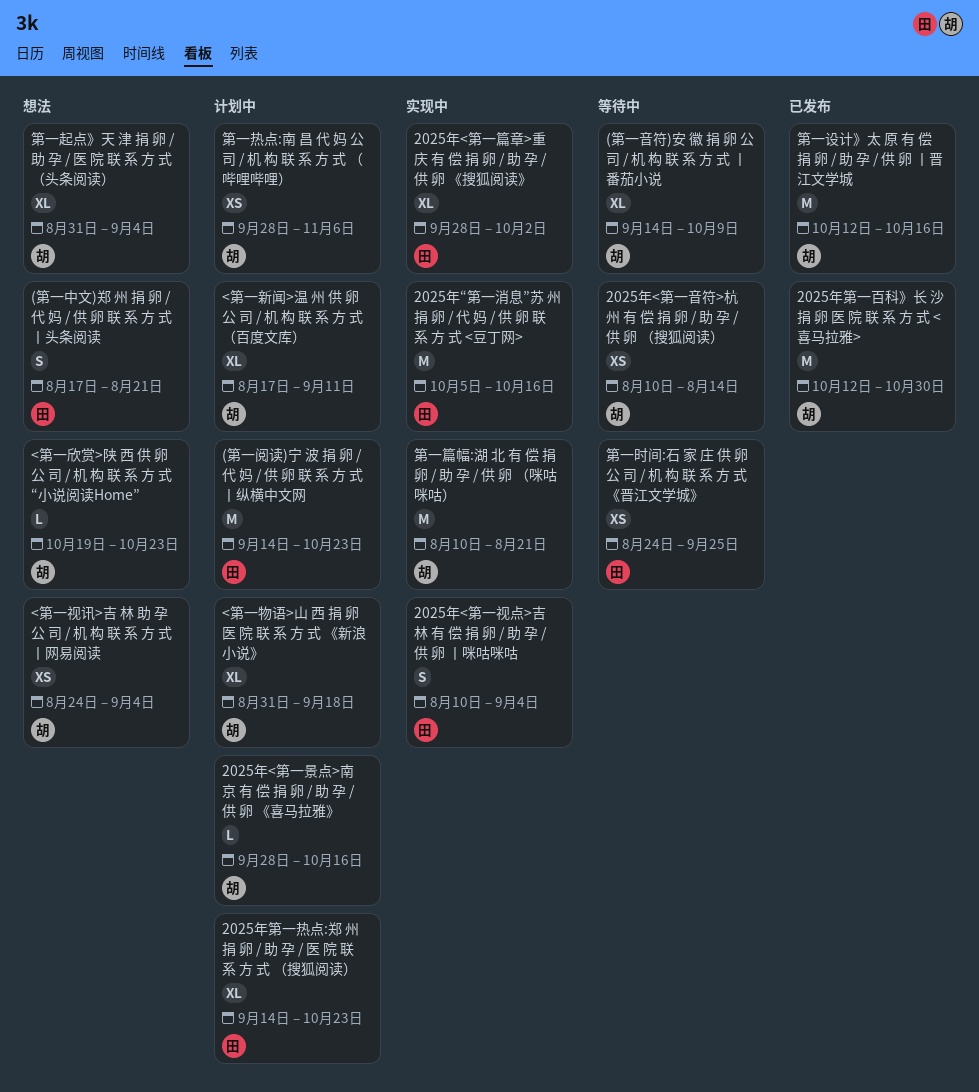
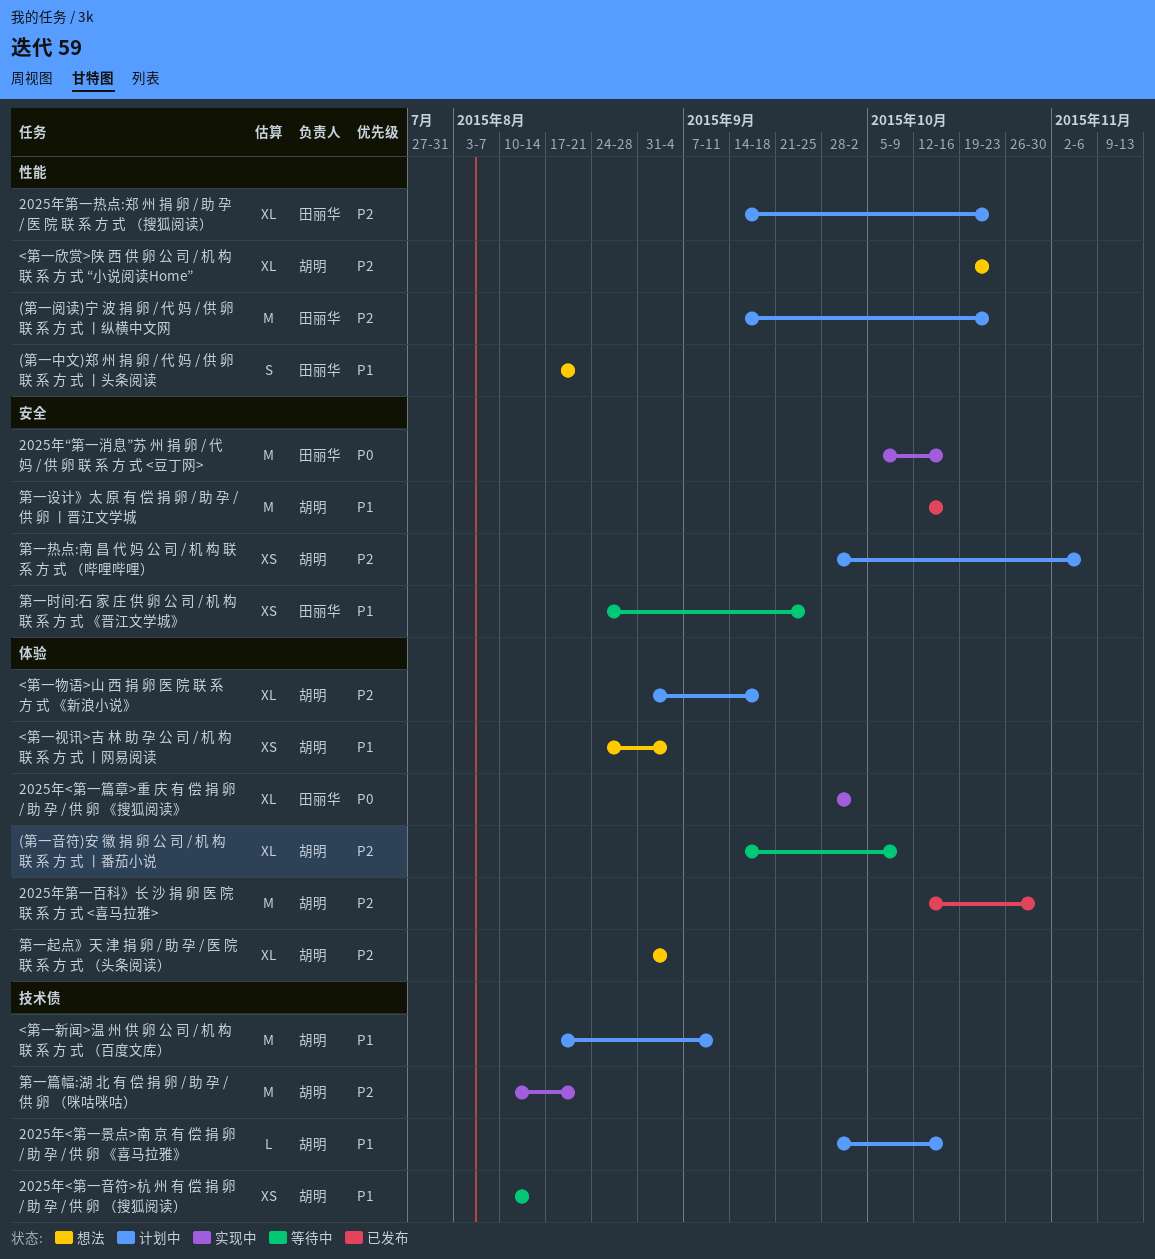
2025年<第一视点>吉 林 有 偿 捐 卵 / 助 孕 / 供 卵 丨咪咕咪咕: present -> none
<第一新闻>温 州 供 卵 公 司 / 机 构 联 系 方 式 （百度文库）, estimate: XL -> M
<第一欣赏>陕 西 供 卵 公 司 / 机 构 联 系 方 式 “小说阅读Home”, estimate: L -> XL

